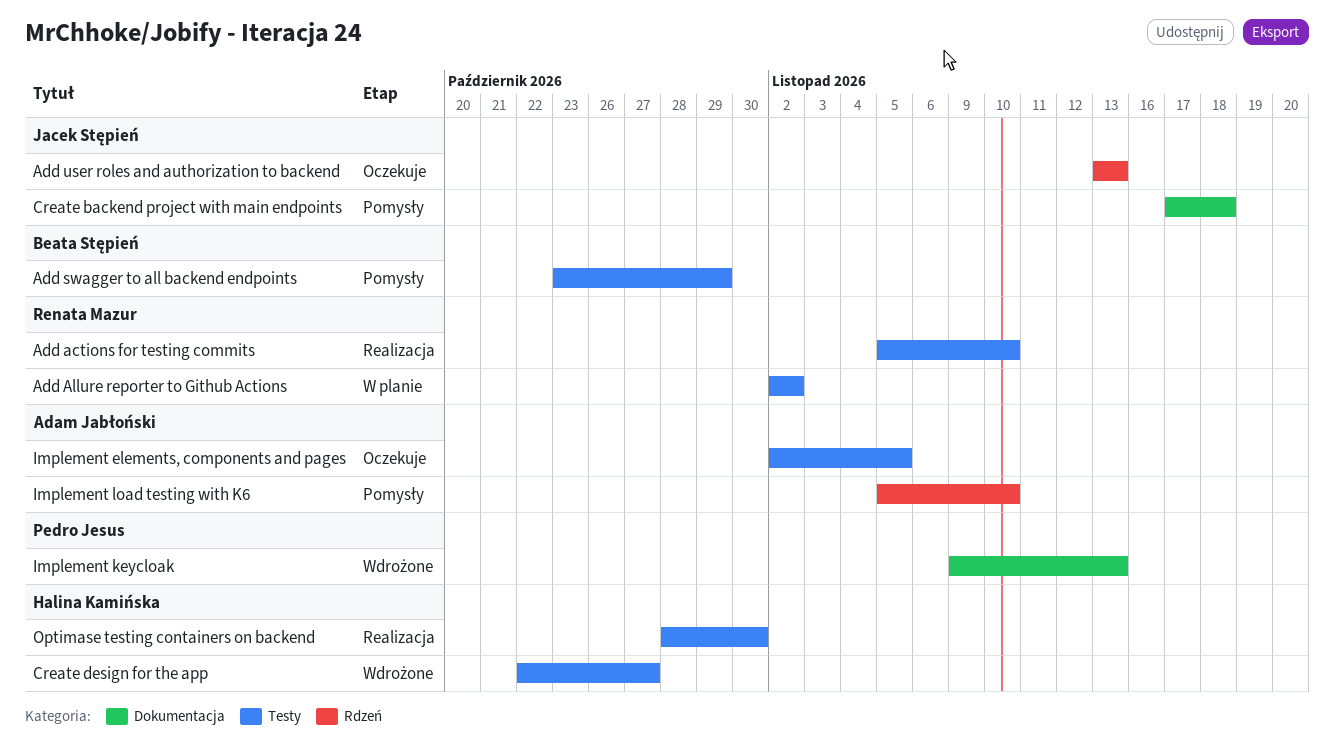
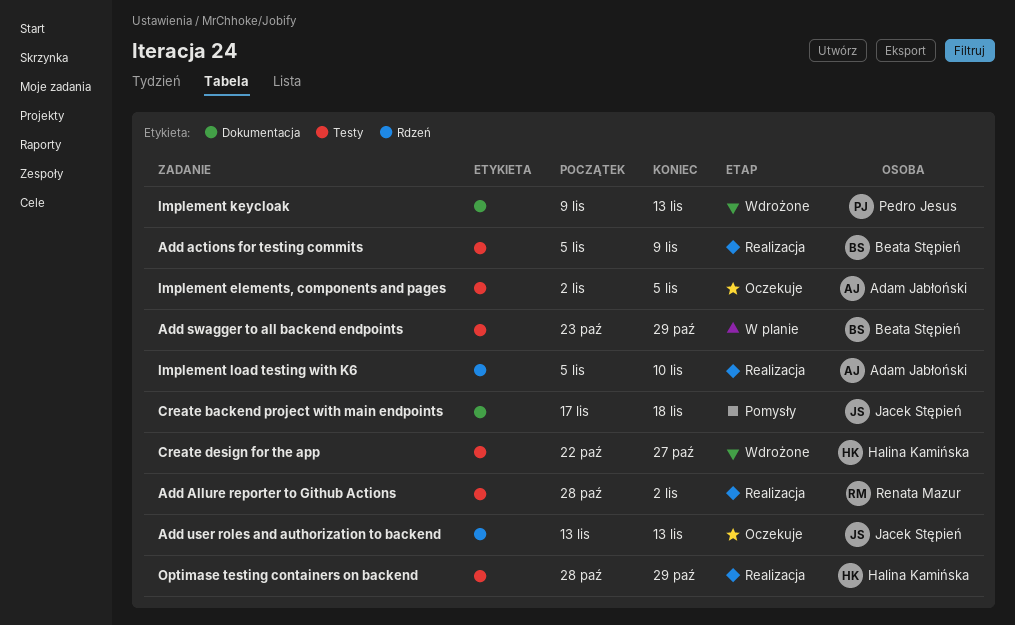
Add actions for testing commits, owner: Renata Mazur -> Beata Stępień
Add actions for testing commits, due: Nov 10 -> Nov 9
Add Allure reporter to Github Actions, status: W planie -> Realizacja
Add Allure reporter to Github Actions, start: Nov 2 -> Oct 28
Add swagger to all backend endpoints, status: Pomysły -> W planie
Implement load testing with K6, status: Pomysły -> Realizacja
Optimase testing containers on backend, due: Oct 30 -> Oct 29

